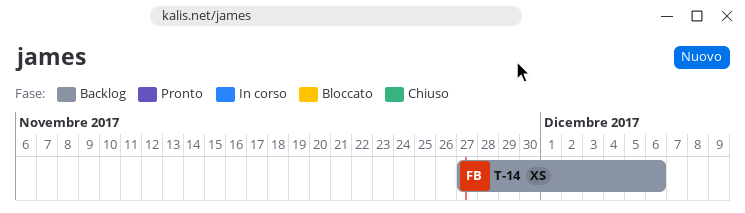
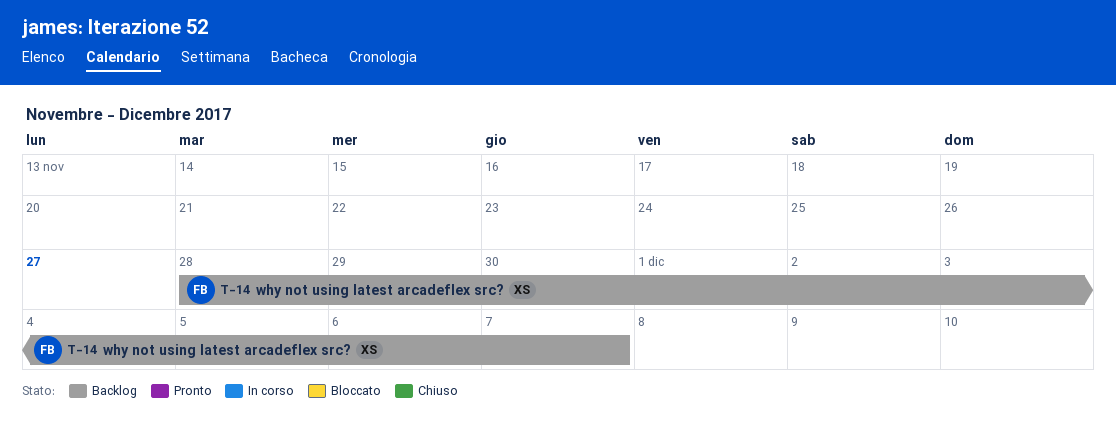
T-14, start: Nov 27 -> Nov 28
T-14, due: Dec 6 -> Dec 7

